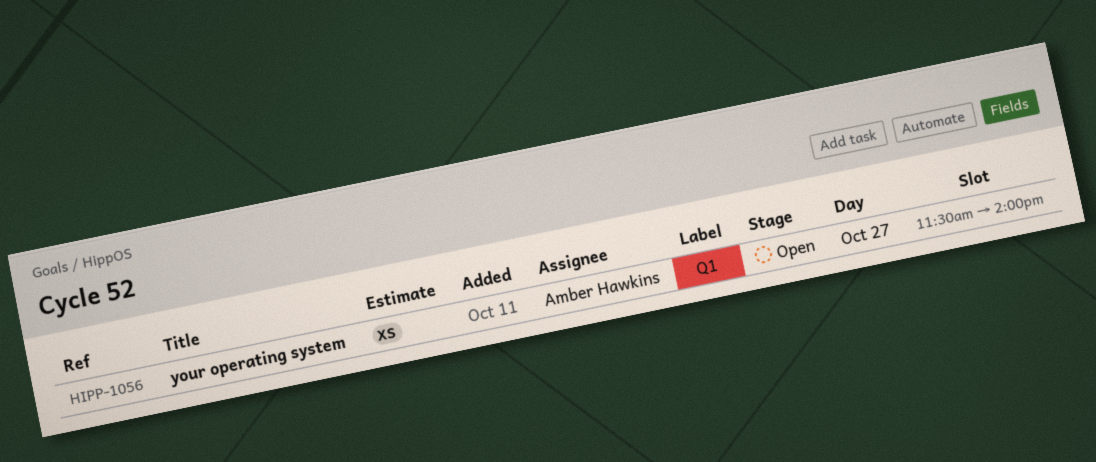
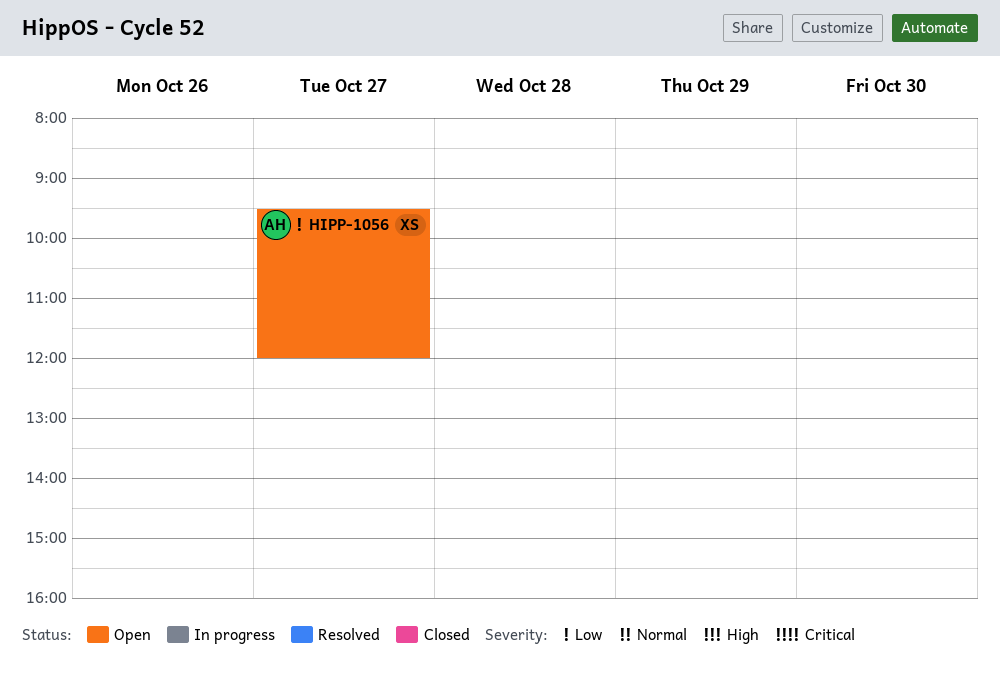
HIPP-1056, begins: 11:30 -> 09:30
HIPP-1056, ends: 14:00 -> 12:00

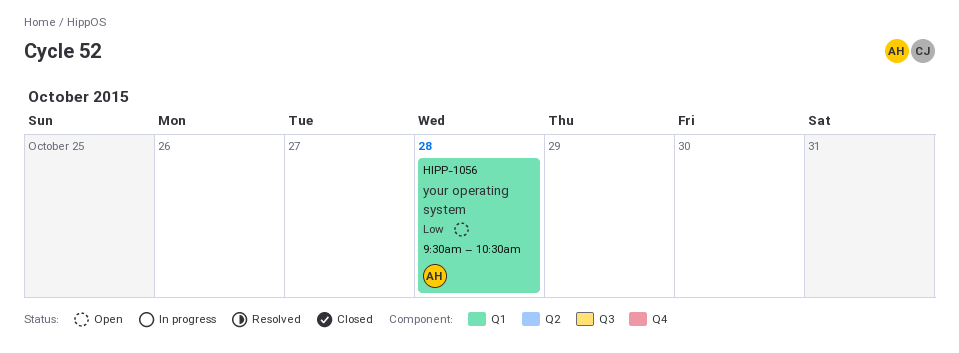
HIPP-1056, day: Oct 27 -> Oct 28
HIPP-1056, ends: 12:00 -> 10:30

